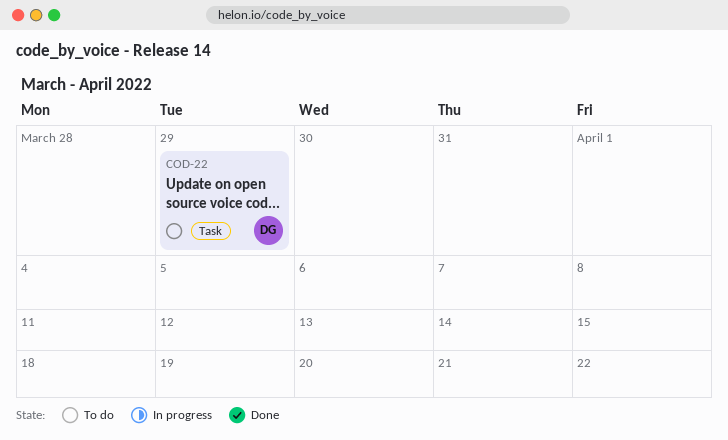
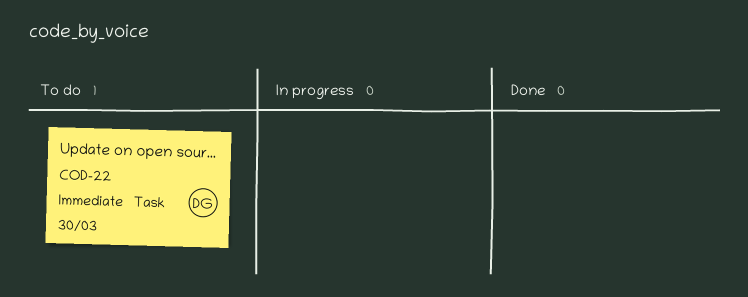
COD-22, due: Mar 29 -> Mar 30

